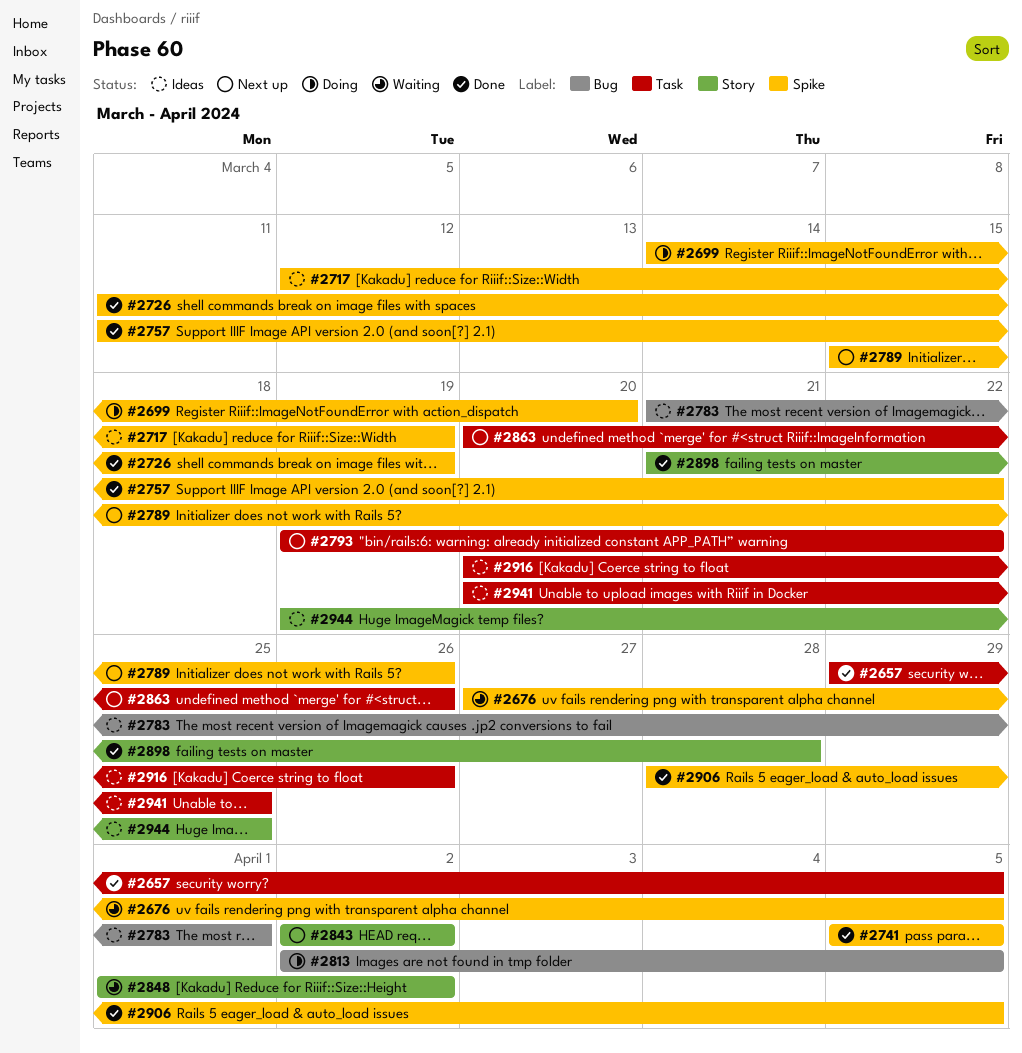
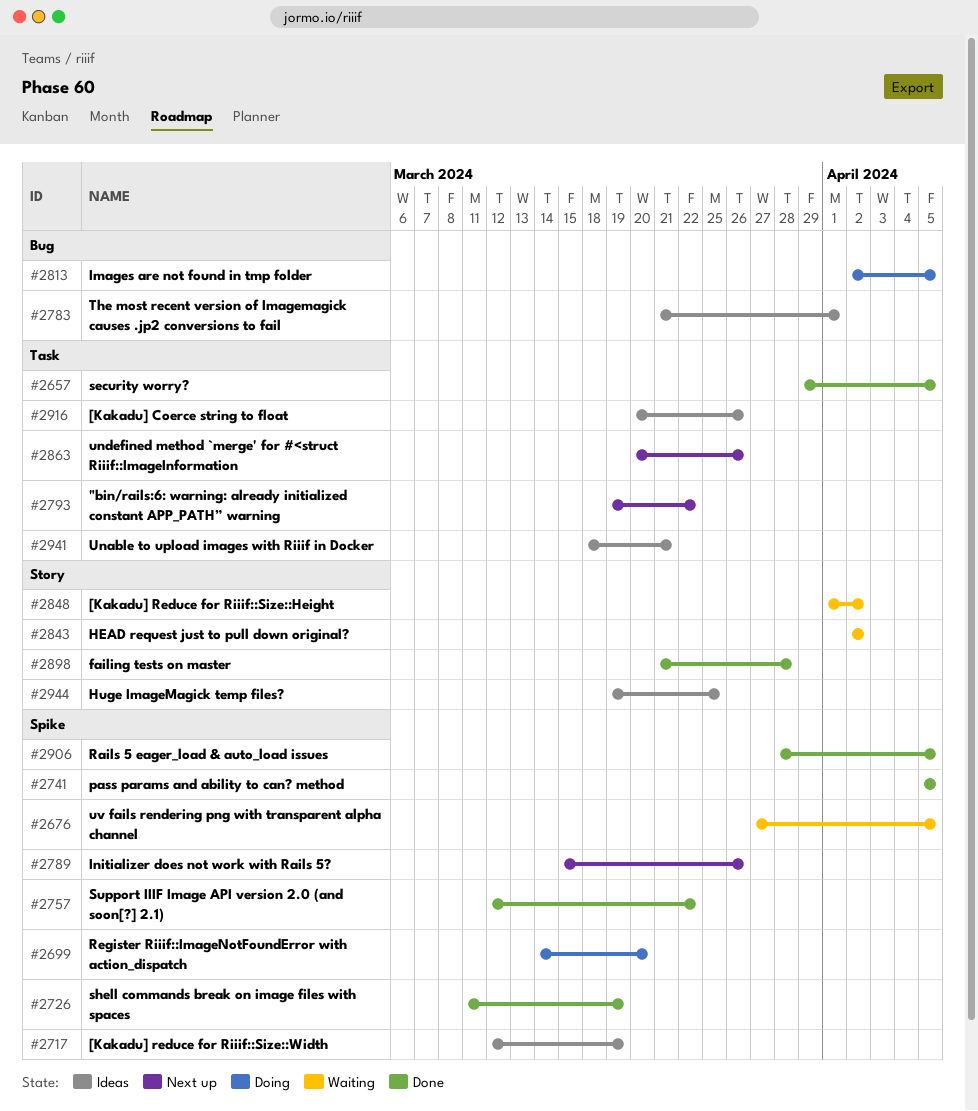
#2757, start: Mar 11 -> Mar 12
#2843, status: Next up -> Waiting
#2941, start: Mar 20 -> Mar 18
#2941, due: Mar 25 -> Mar 21

